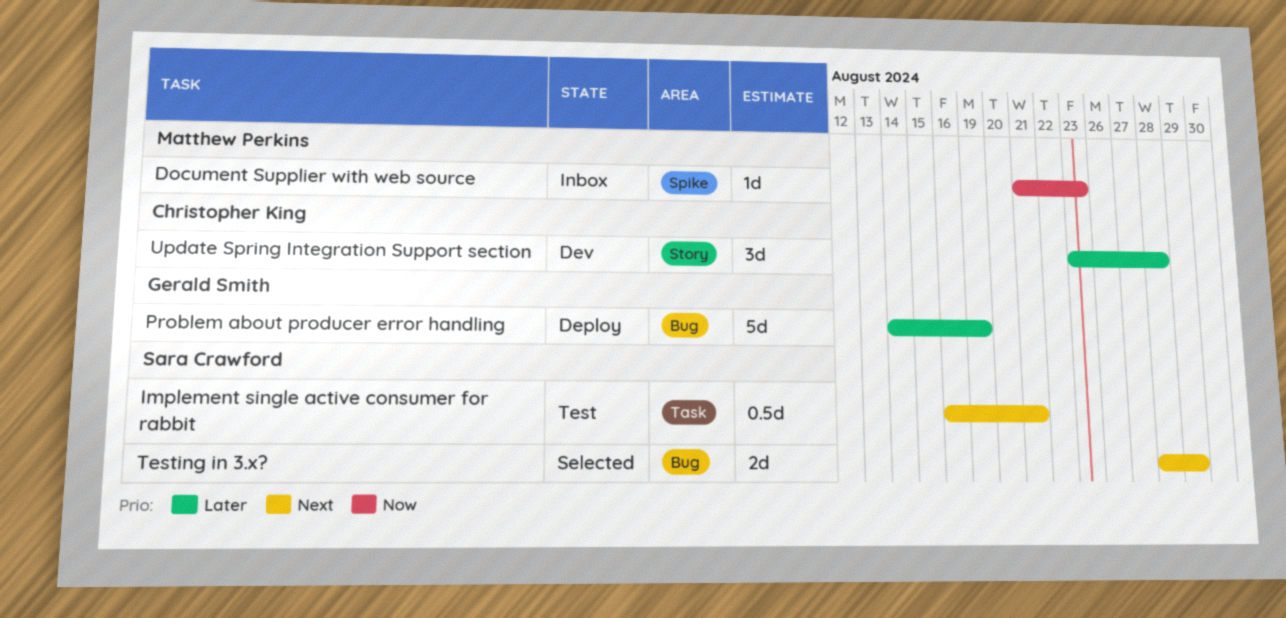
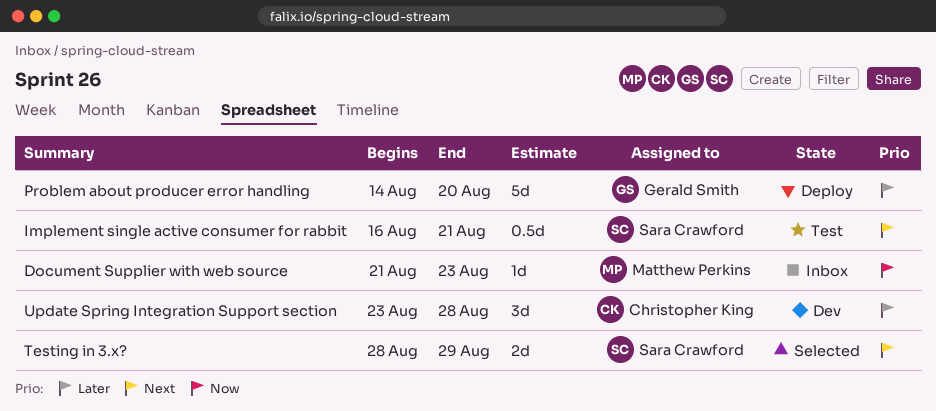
Problem about producer error handling, due: Aug 19 -> Aug 20

